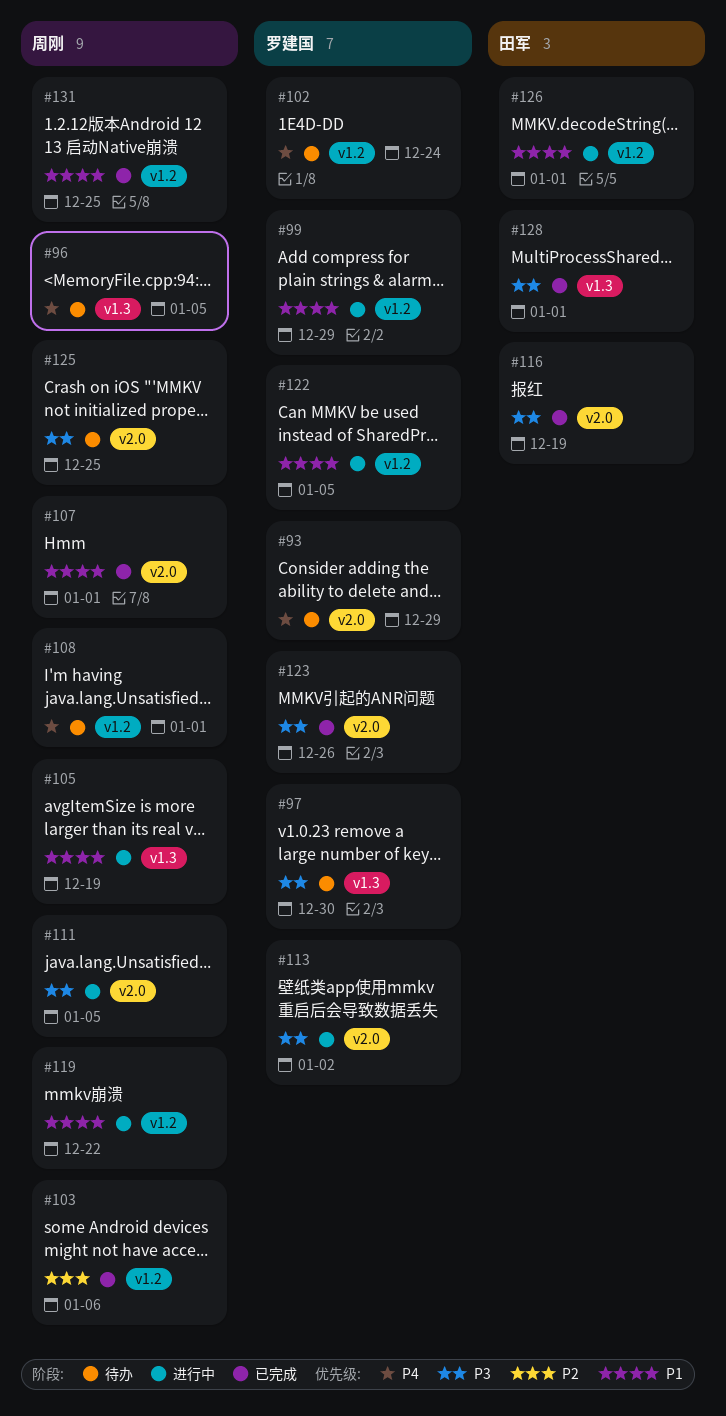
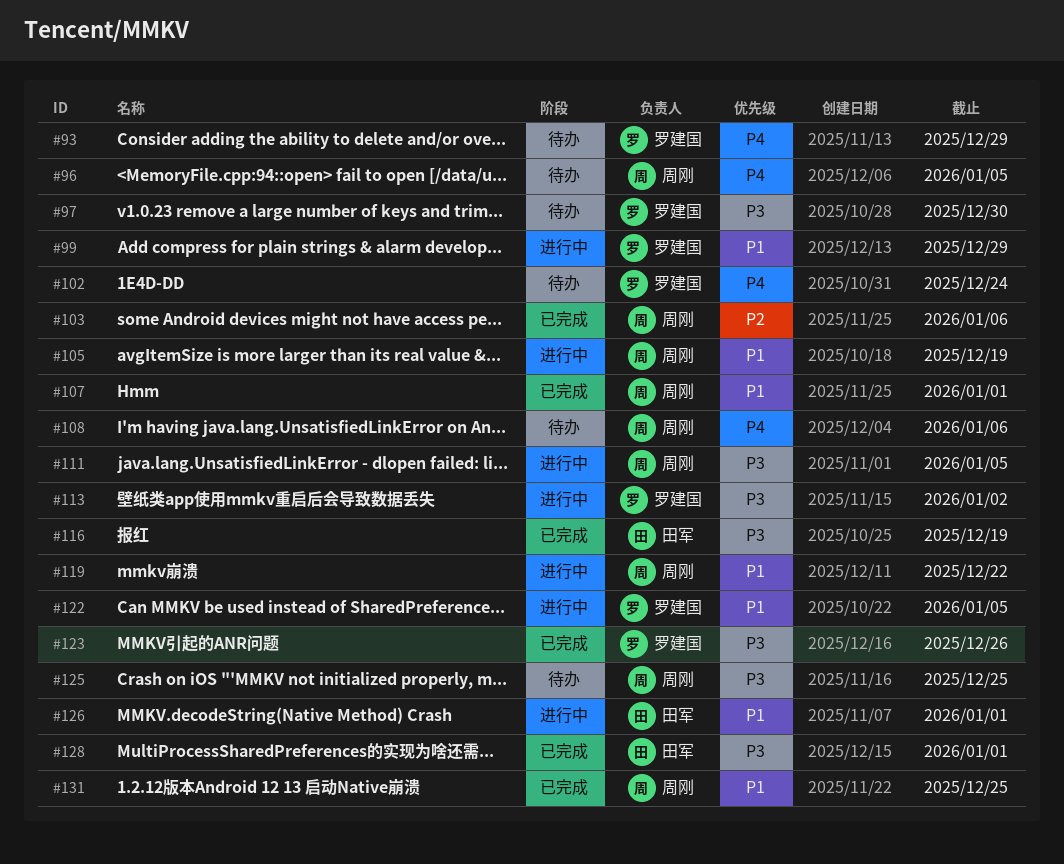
#108, due: Jan 1 -> Jan 6

